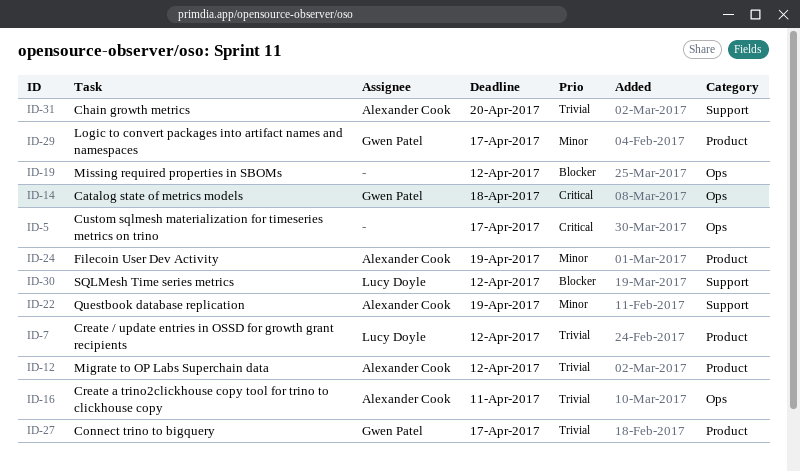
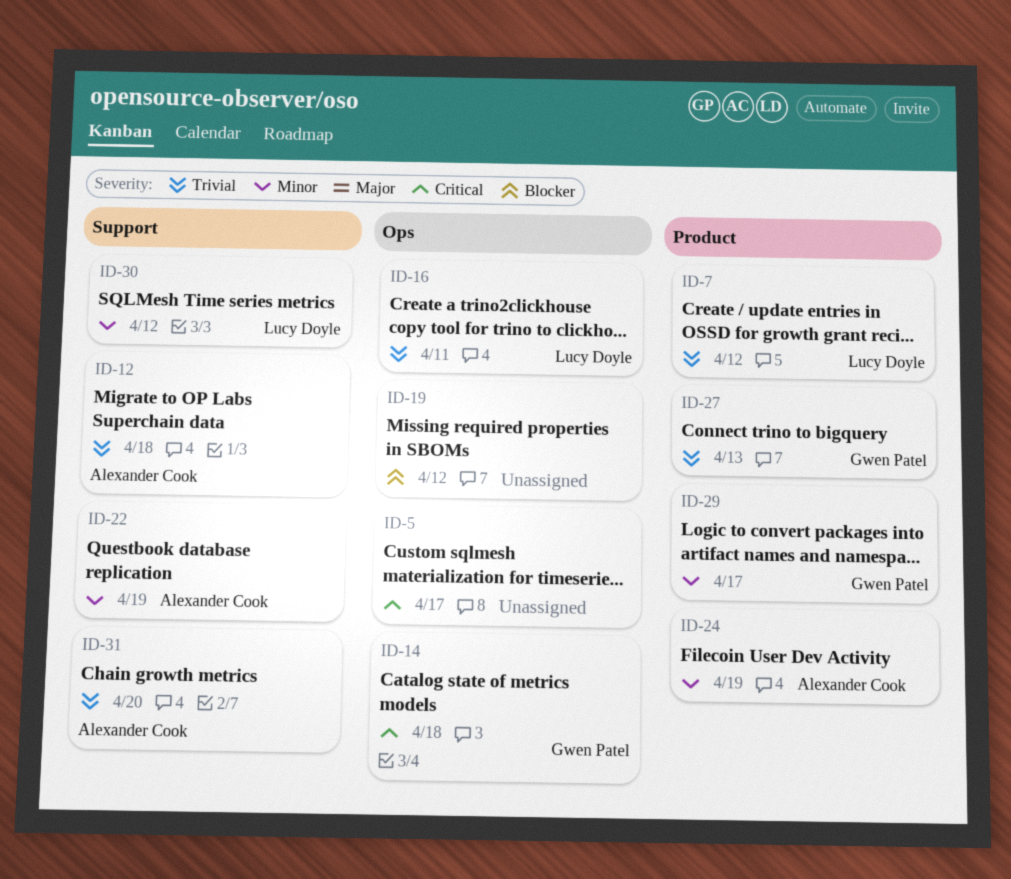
ID-12, label: Product -> Support
ID-12, due: Apr 12 -> Apr 18
ID-16, owner: Alexander Cook -> Lucy Doyle
ID-27, due: Apr 17 -> Apr 13
ID-30, priority: Blocker -> Minor

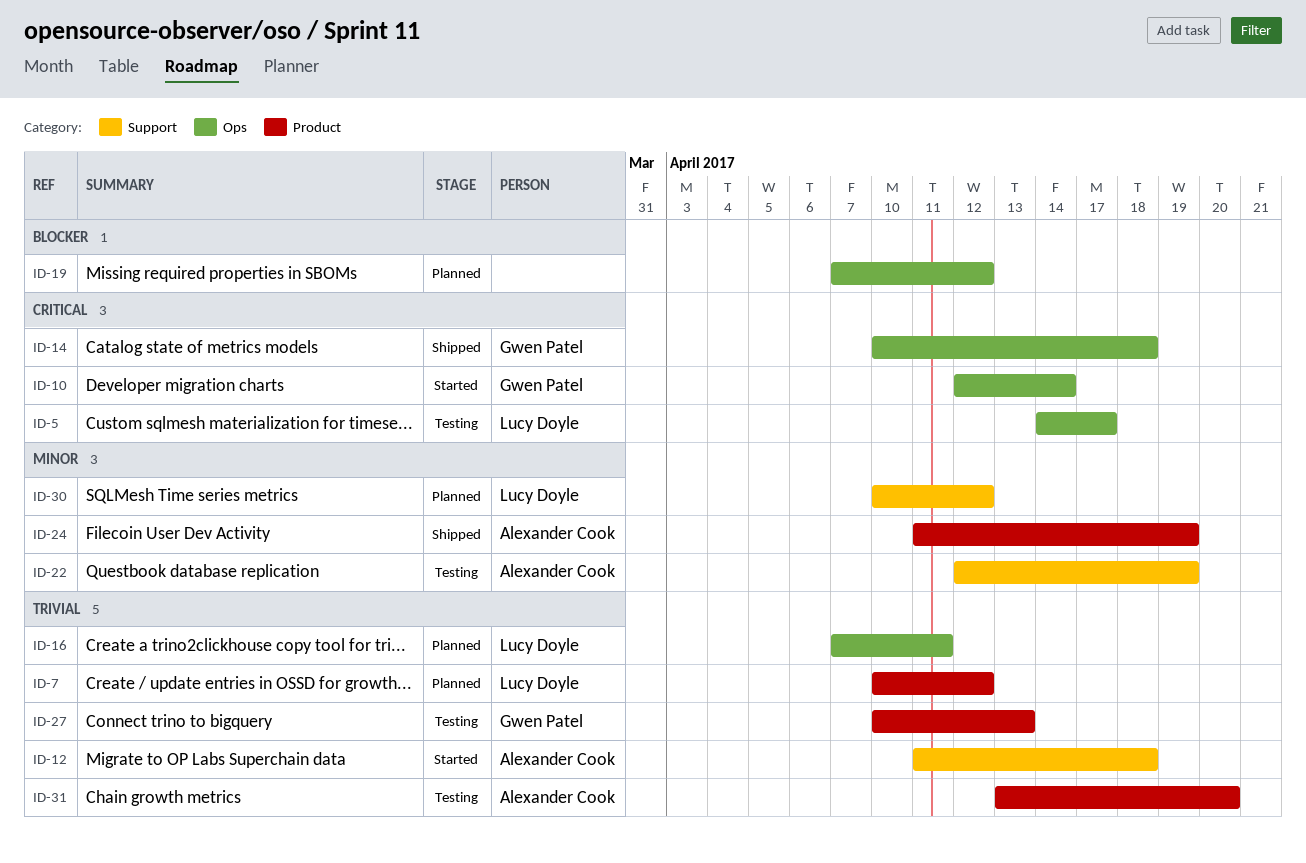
ID-5, owner: none -> Lucy Doyle
ID-10: none -> present
ID-29: present -> none
ID-31, label: Support -> Product

